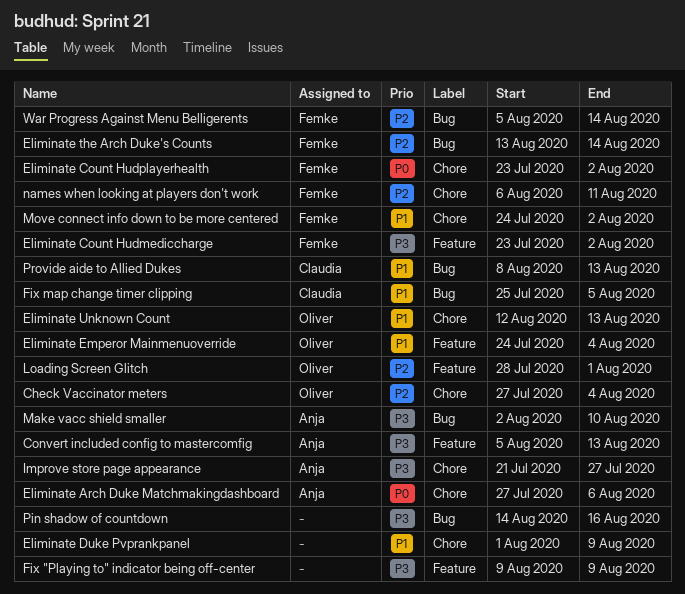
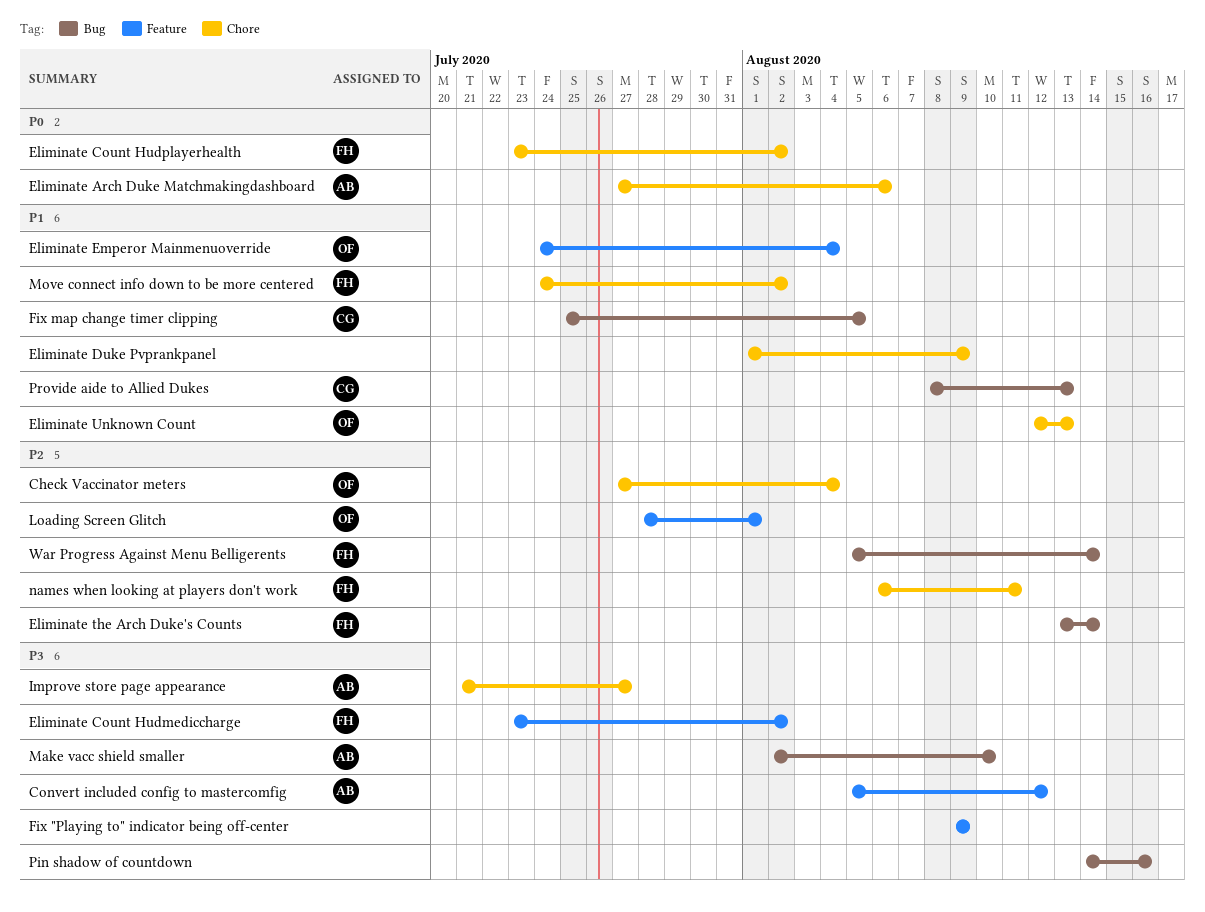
Convert included config to mastercomfig, due: Aug 13 -> Aug 12

